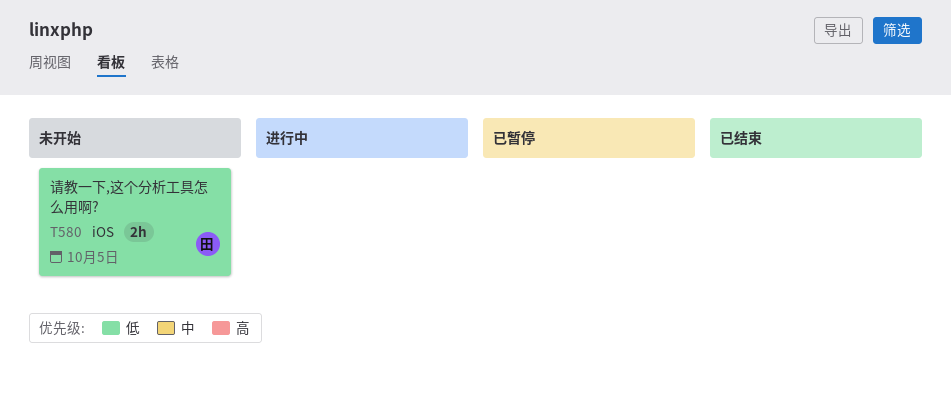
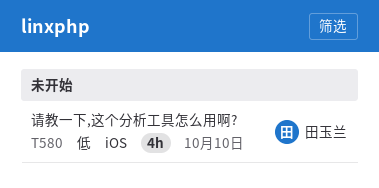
T580, estimate: 2h -> 4h
T580, due: Oct 5 -> Oct 10

